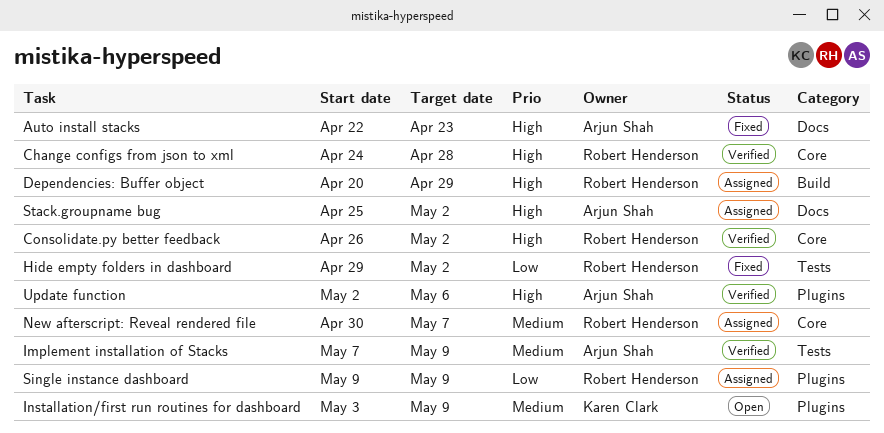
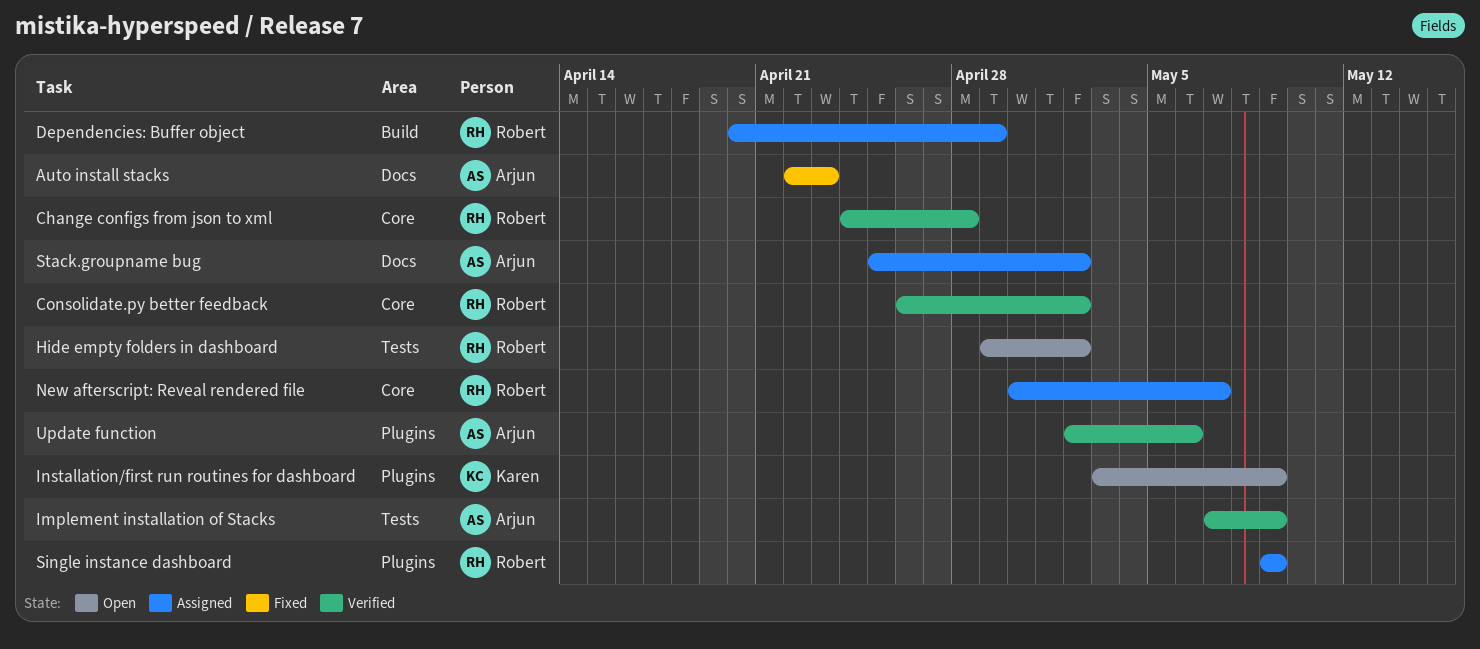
Hide empty folders in dashboard, status: Fixed -> Open

